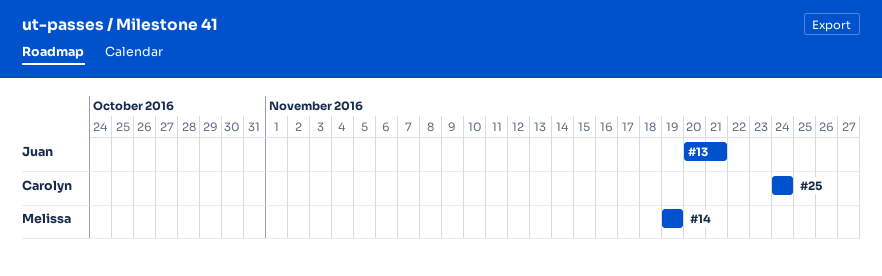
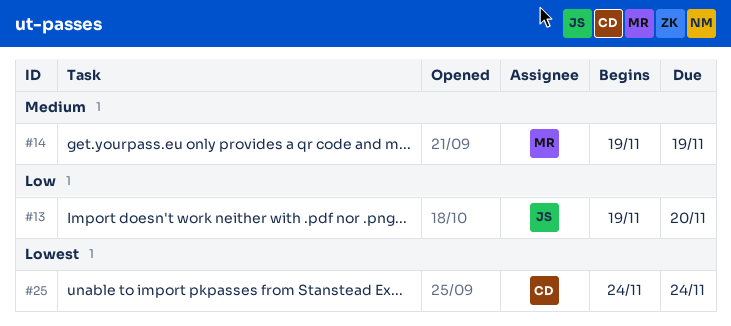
#13, start: Nov 20 -> Nov 19
#13, due: Nov 21 -> Nov 20

